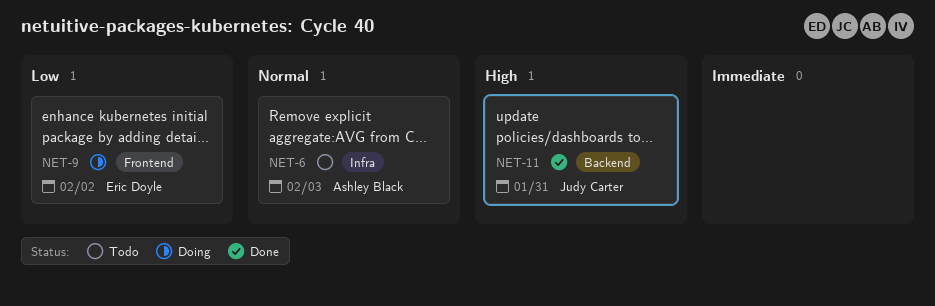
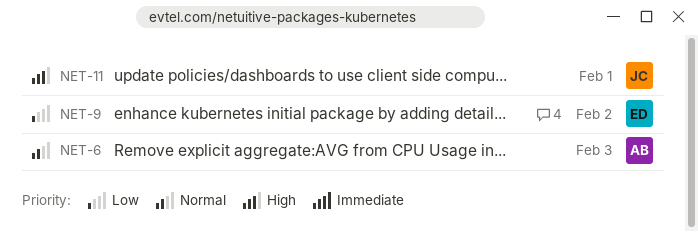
NET-11, due: Jan 31 -> Feb 1

